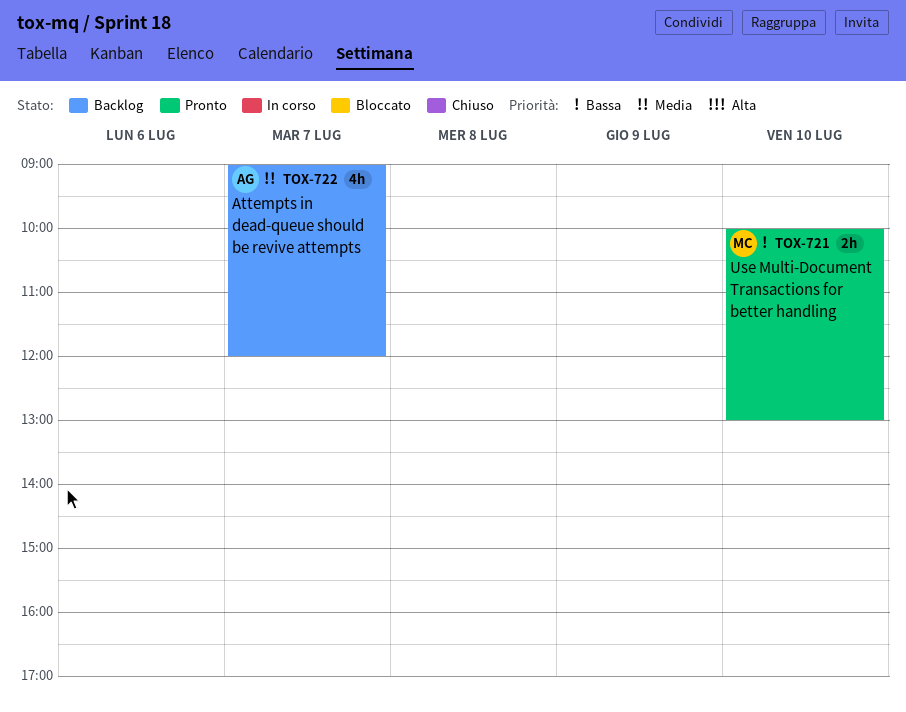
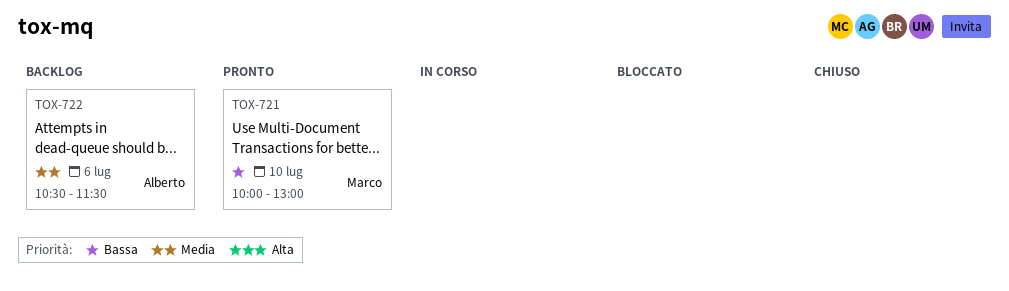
TOX-722, day: Jul 7 -> Jul 6
TOX-722, begins: 09:00 -> 10:30
TOX-722, ends: 12:00 -> 11:30

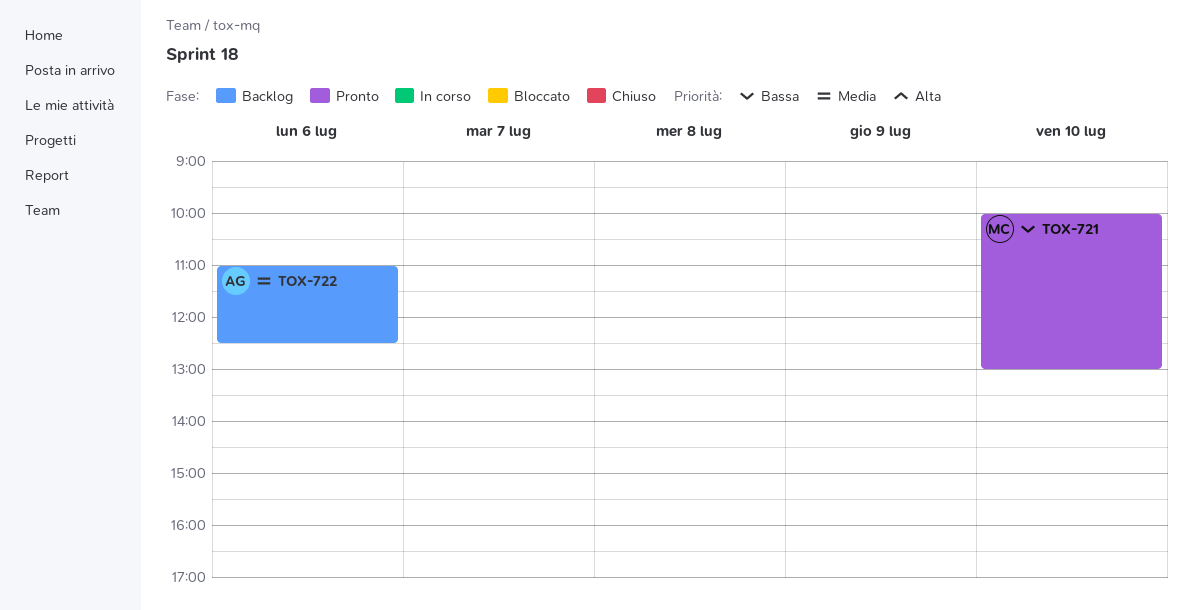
TOX-722, begins: 10:30 -> 11:00
TOX-722, ends: 11:30 -> 12:30

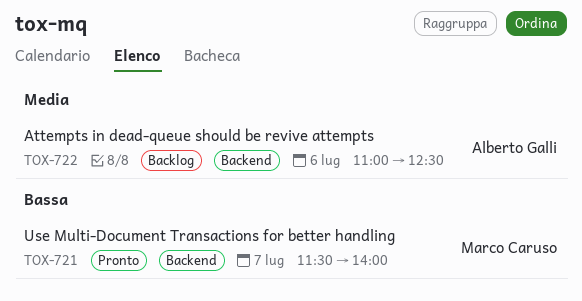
TOX-721, day: Jul 10 -> Jul 7
TOX-721, begins: 10:00 -> 11:30
TOX-721, ends: 13:00 -> 14:00

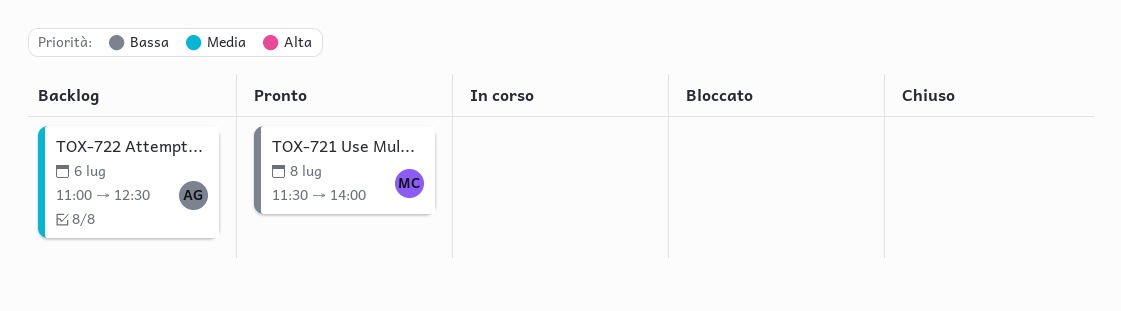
TOX-721, day: Jul 7 -> Jul 8

